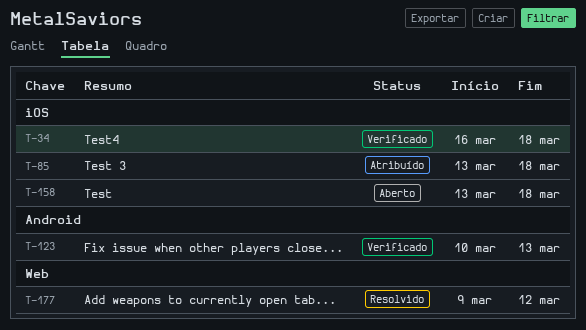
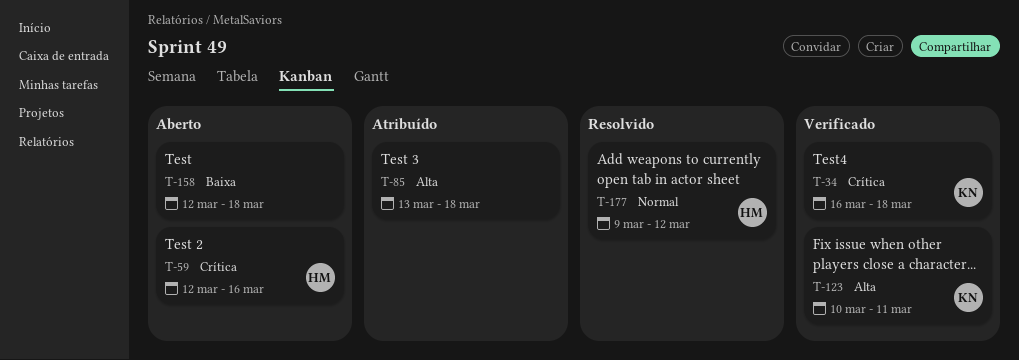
T-59: none -> present
T-123, due: Mar 13 -> Mar 11
T-158, start: Mar 13 -> Mar 12

